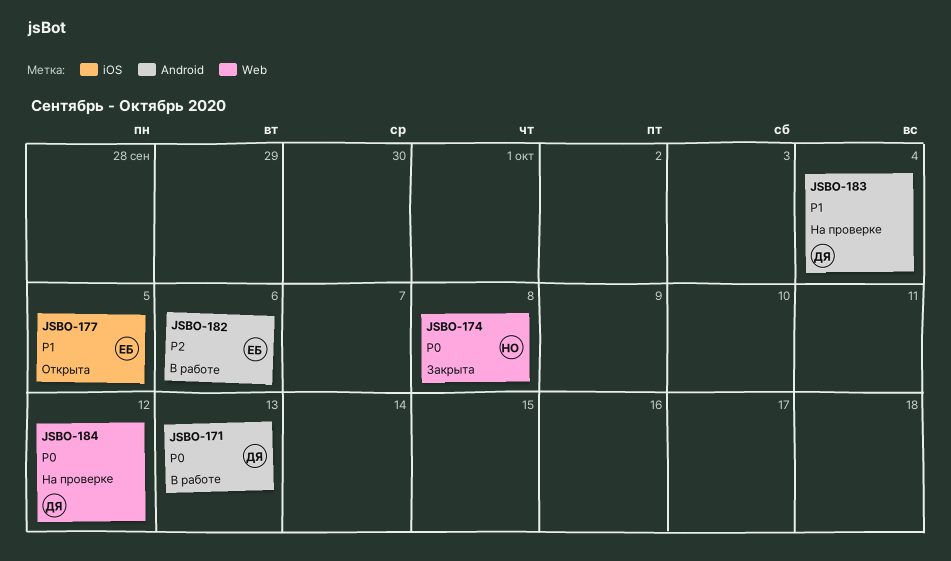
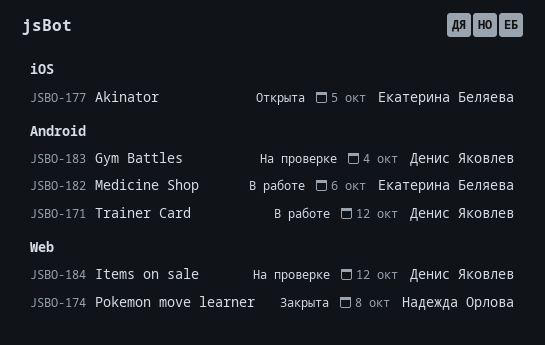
JSBO-171, due: Oct 13 -> Oct 12

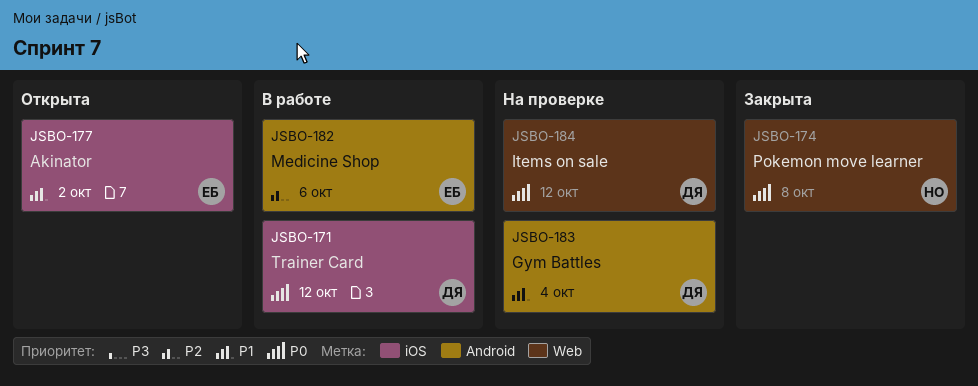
JSBO-171, label: Android -> iOS
JSBO-177, due: Oct 5 -> Oct 2

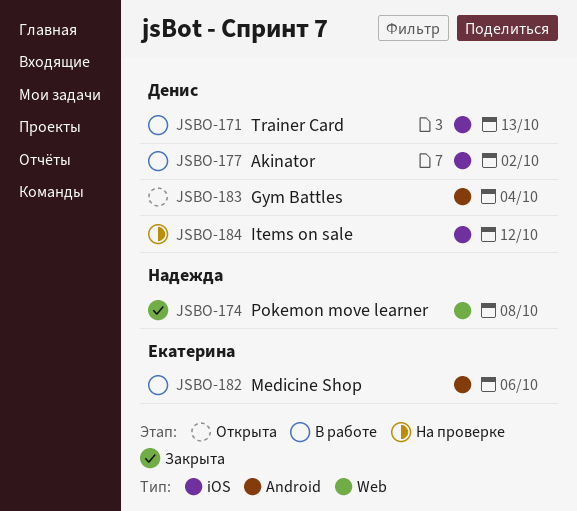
JSBO-171, due: Oct 12 -> Oct 13
JSBO-177, status: Открыта -> В работе
JSBO-177, owner: Екатерина -> Денис
JSBO-183, status: На проверке -> Открыта
JSBO-184, label: Web -> iOS

